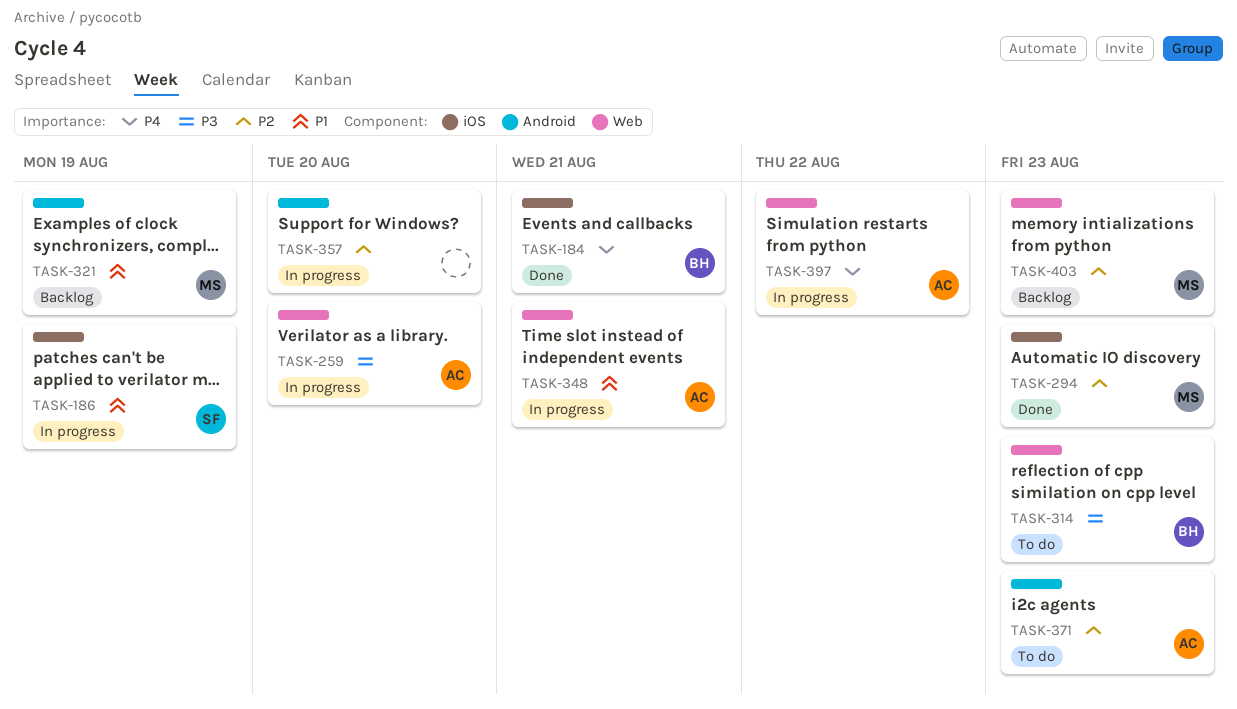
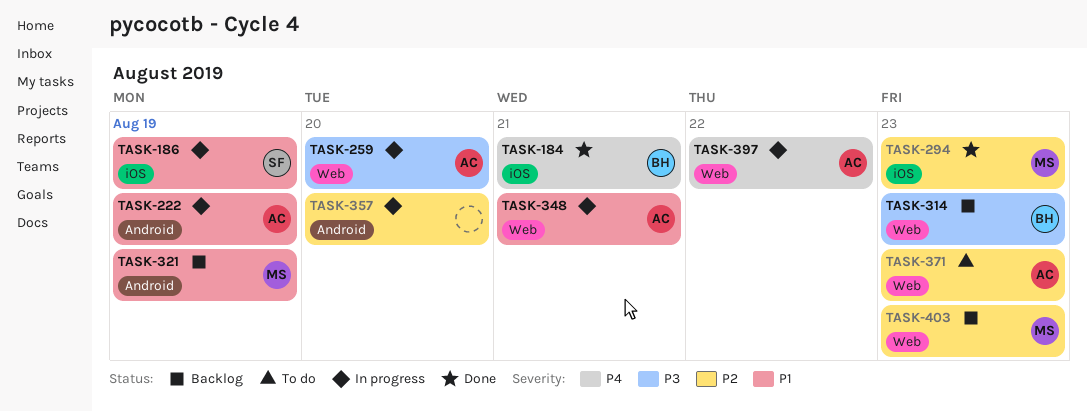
TASK-222: none -> present
TASK-314, status: To do -> Backlog
TASK-371, label: Android -> Web

